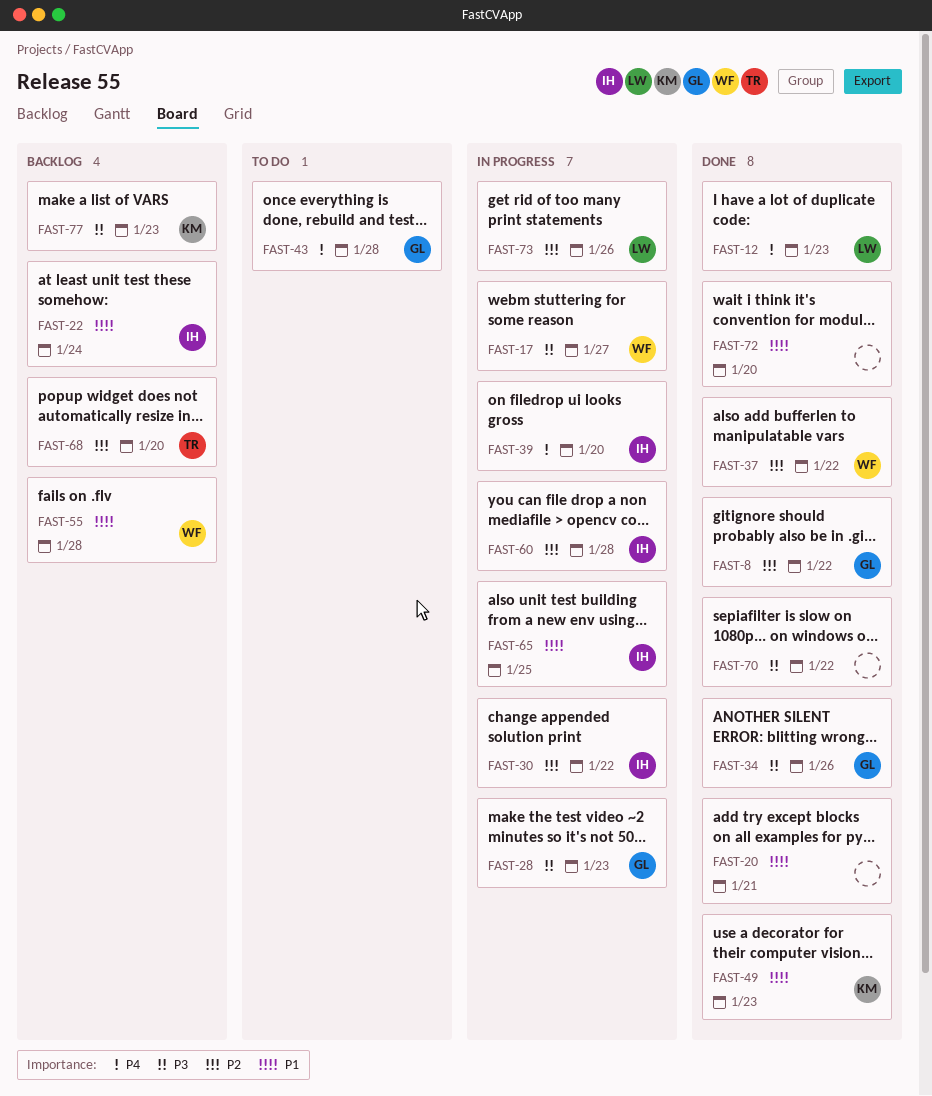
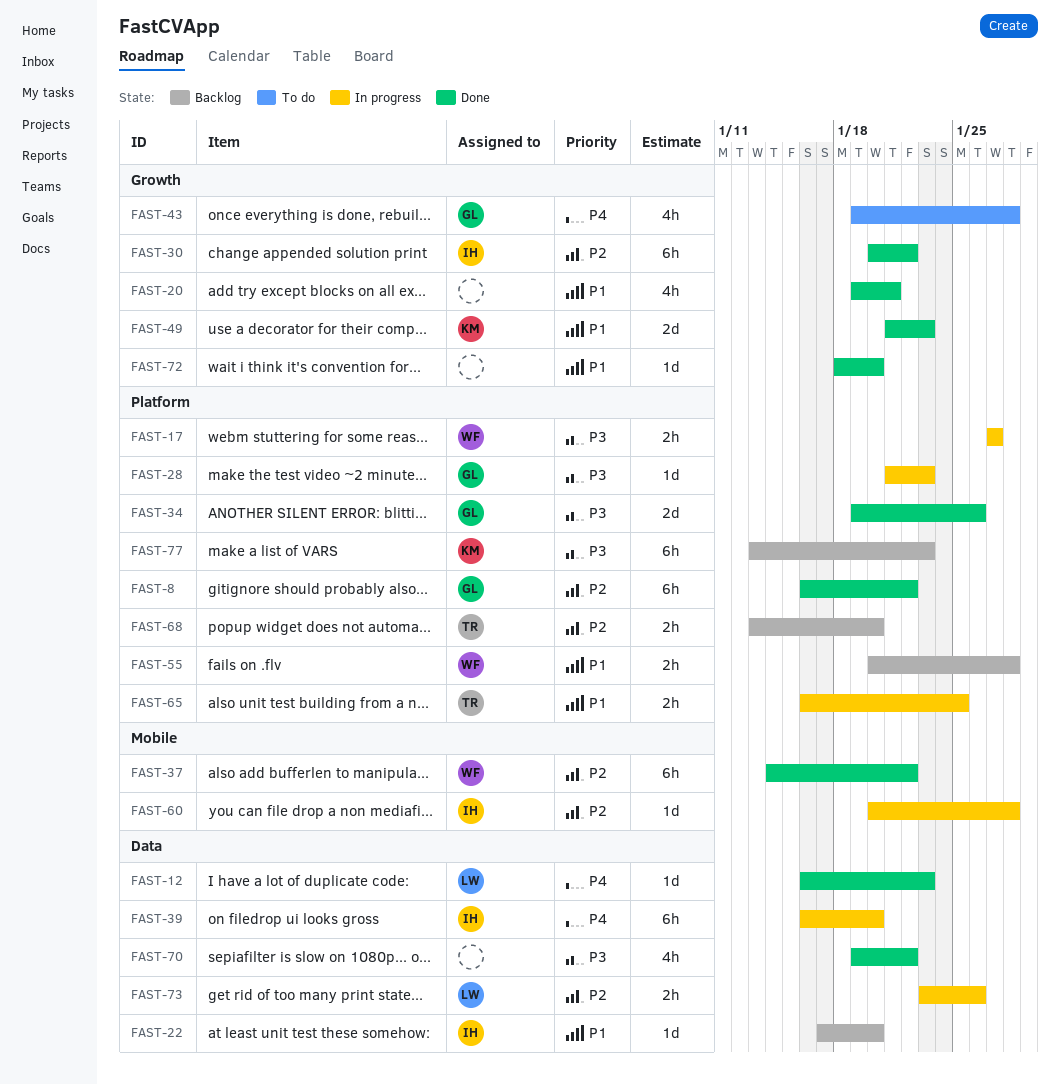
FAST-22, due: Jan 24 -> Jan 20
FAST-30, status: In progress -> Done
FAST-65, owner: IH -> TR

